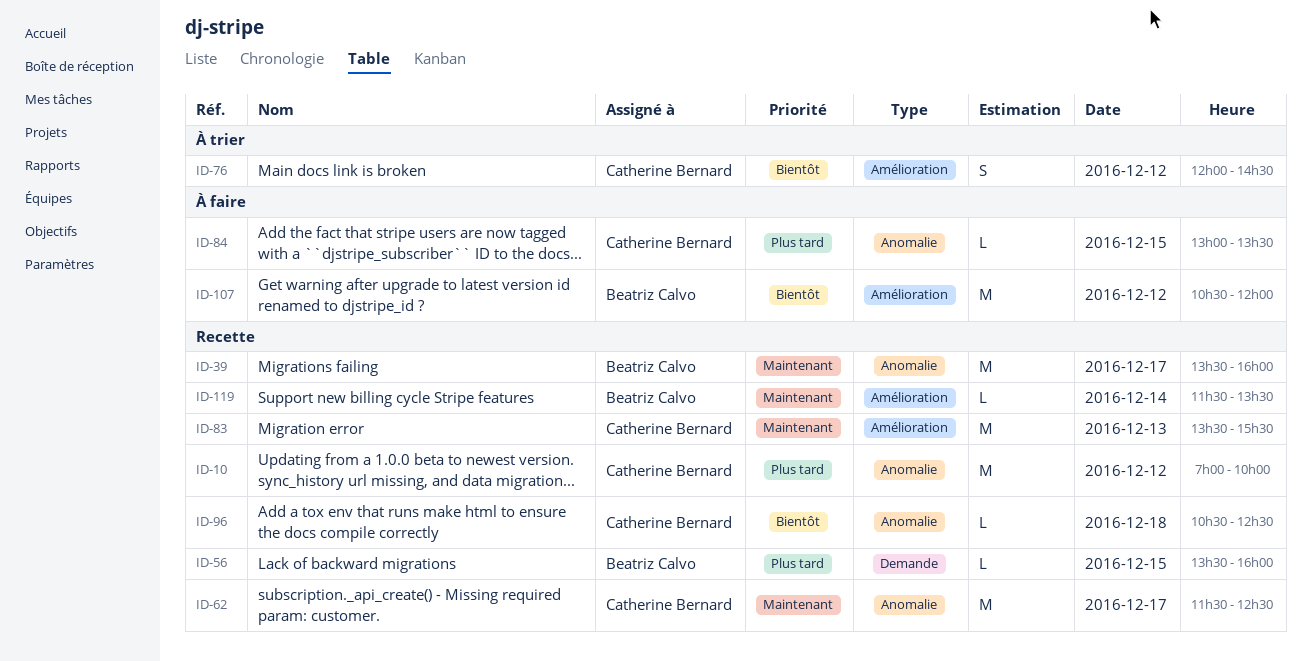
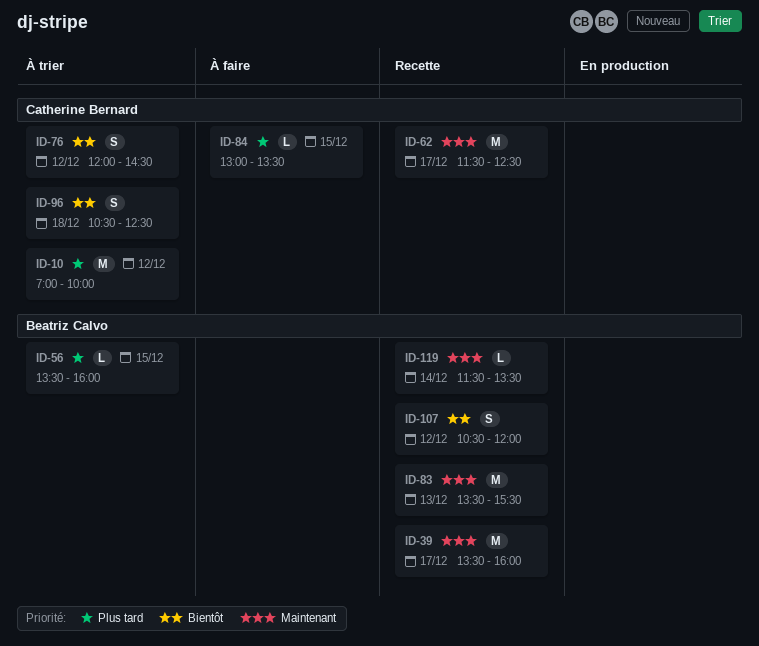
ID-10, status: Recette -> À trier
ID-56, status: Recette -> À trier
ID-83, owner: Catherine Bernard -> Beatriz Calvo
ID-96, status: Recette -> À trier
ID-96, estimate: L -> S
ID-107, status: À faire -> Recette
ID-107, estimate: M -> S

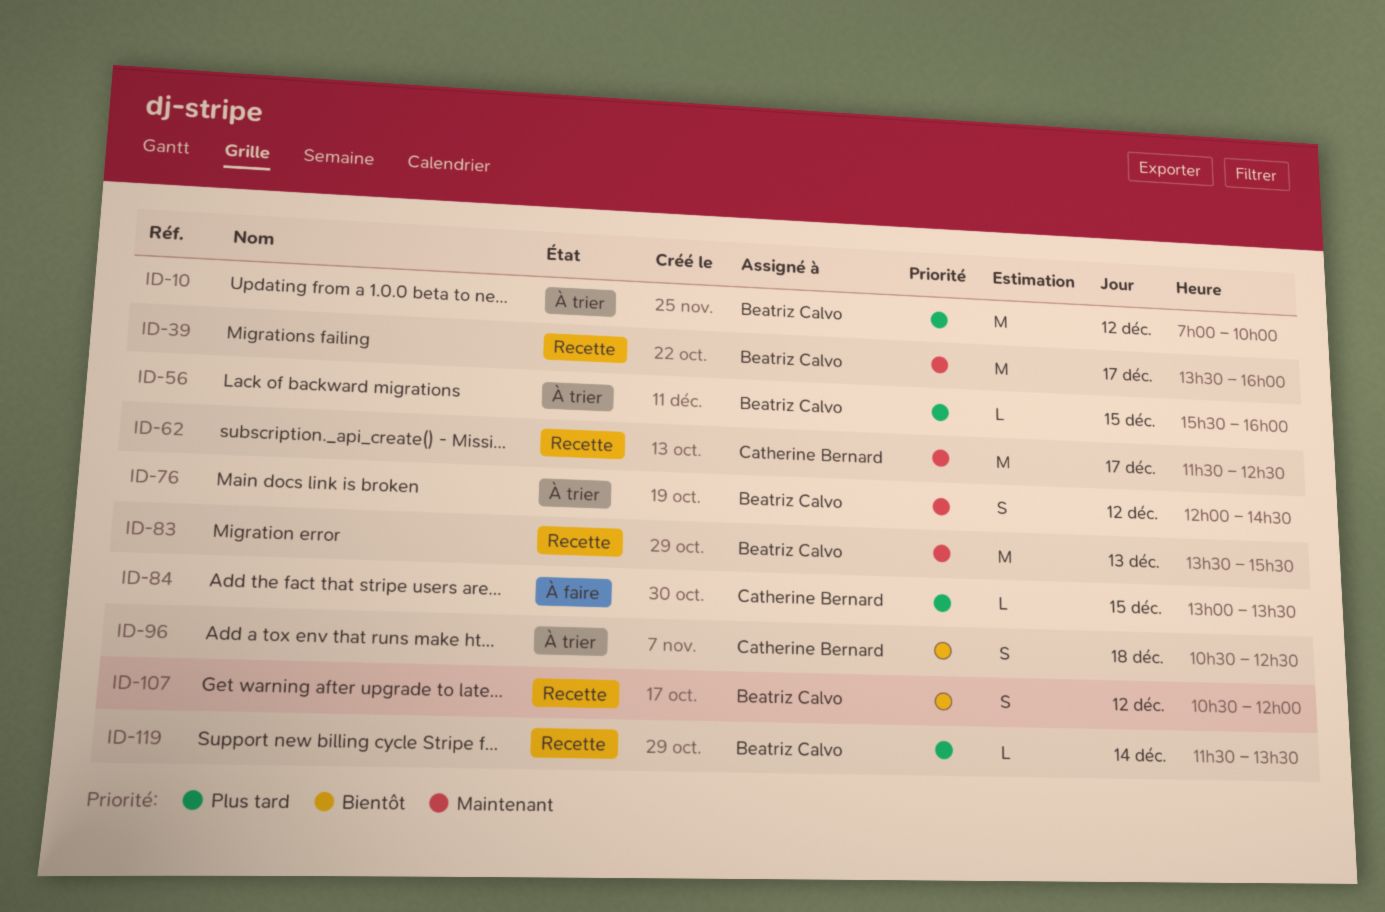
ID-10, owner: Catherine Bernard -> Beatriz Calvo
ID-56, begins: 13:30 -> 15:30
ID-76, owner: Catherine Bernard -> Beatriz Calvo
ID-76, priority: Bientôt -> Maintenant
ID-119, priority: Maintenant -> Plus tard

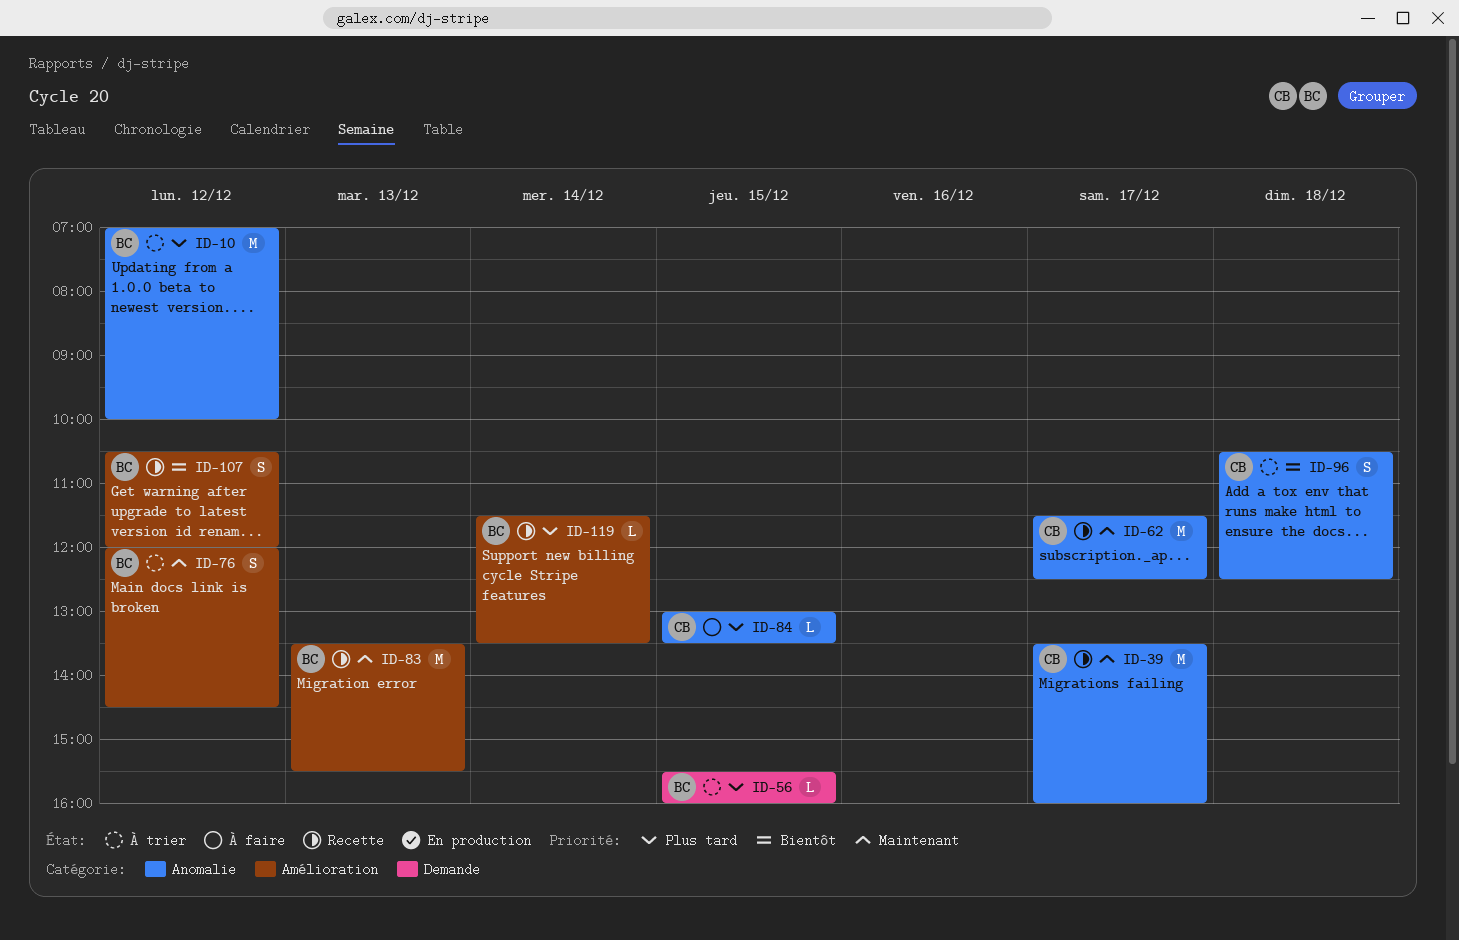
ID-39, owner: Beatriz Calvo -> Catherine Bernard

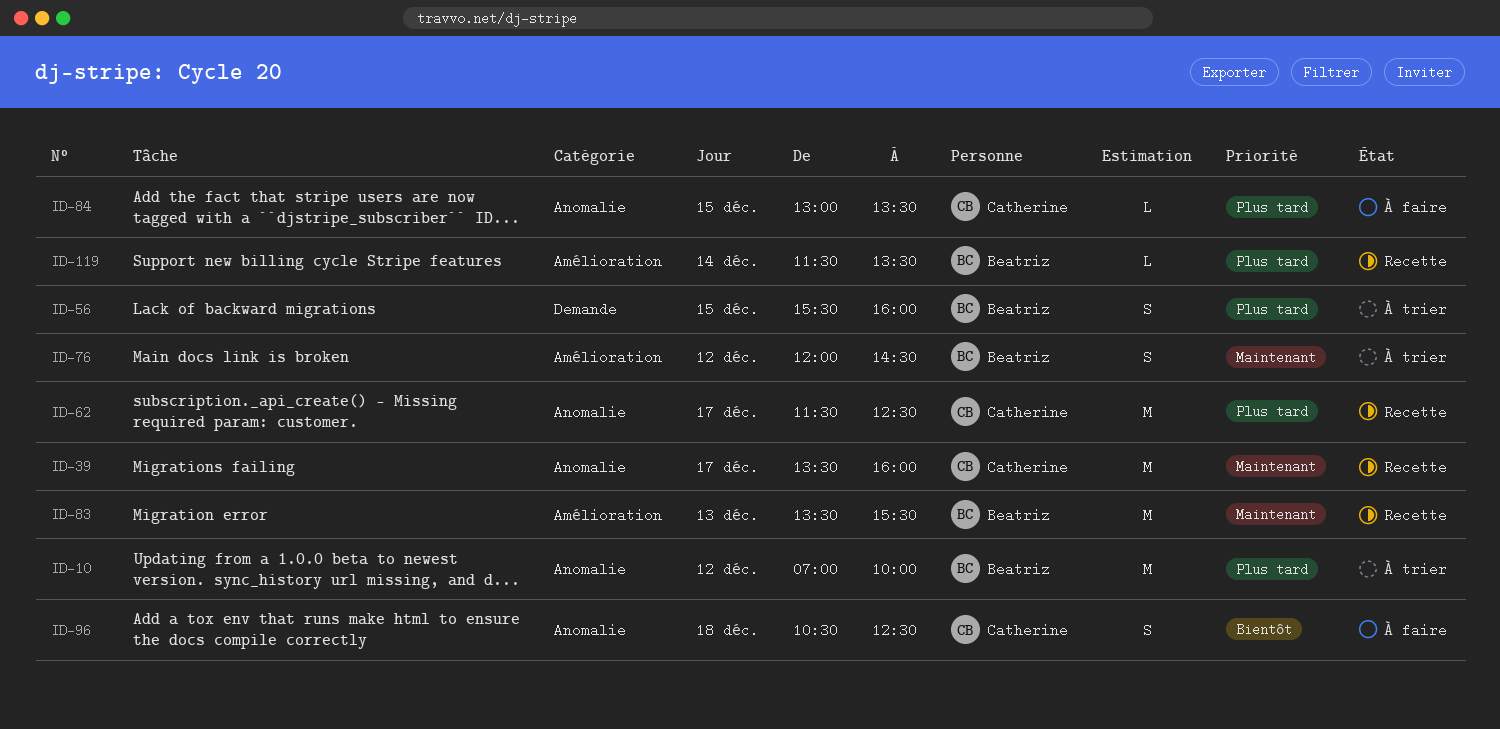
ID-56, estimate: L -> S
ID-62, priority: Maintenant -> Plus tard
ID-96, status: À trier -> À faire
ID-107: present -> none

